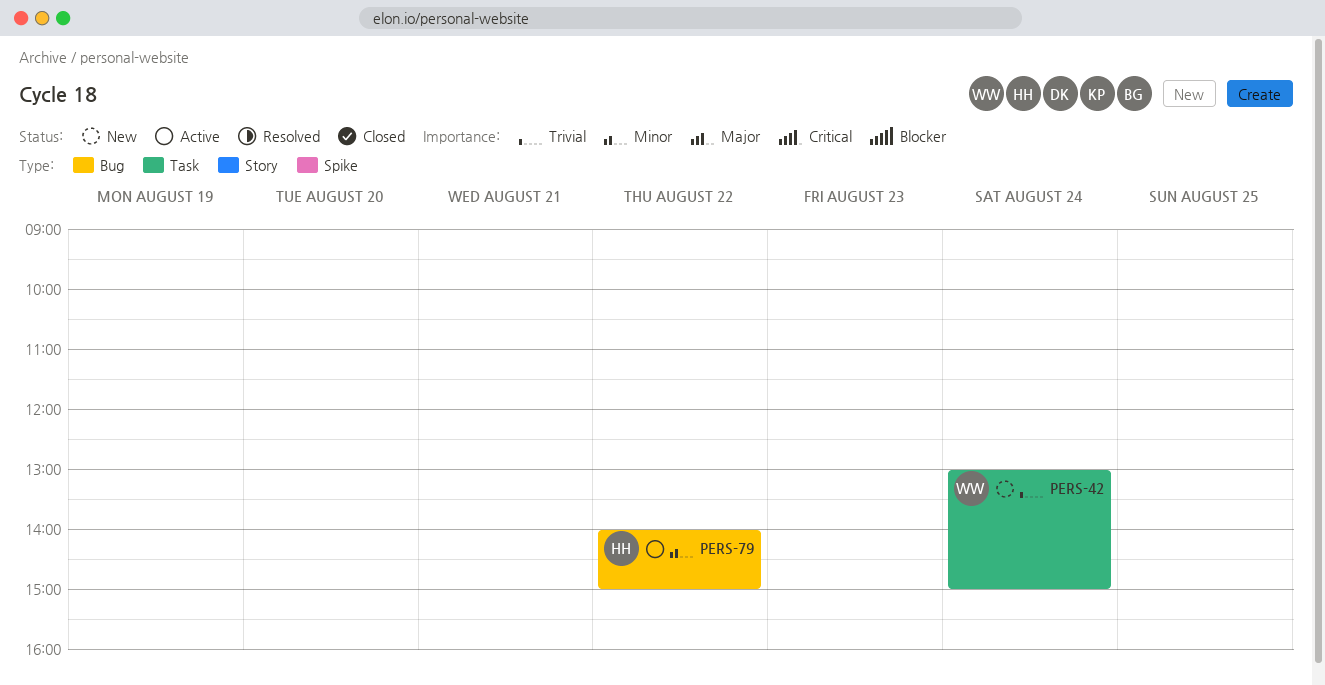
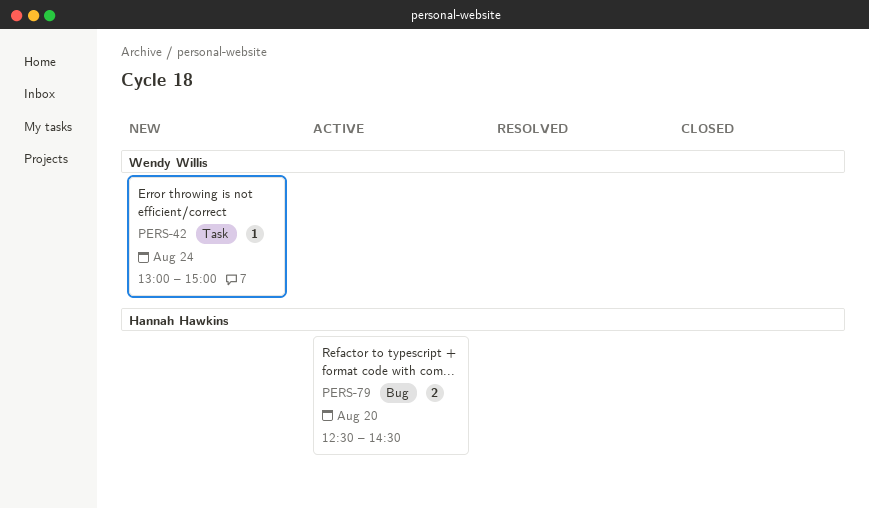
PERS-79, day: Aug 22 -> Aug 20
PERS-79, begins: 14:00 -> 12:30
PERS-79, ends: 15:00 -> 14:30

